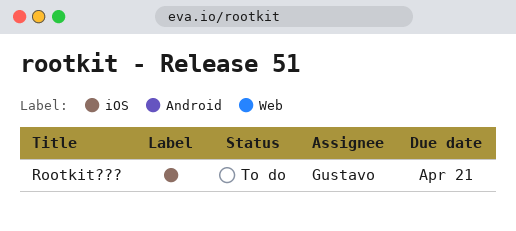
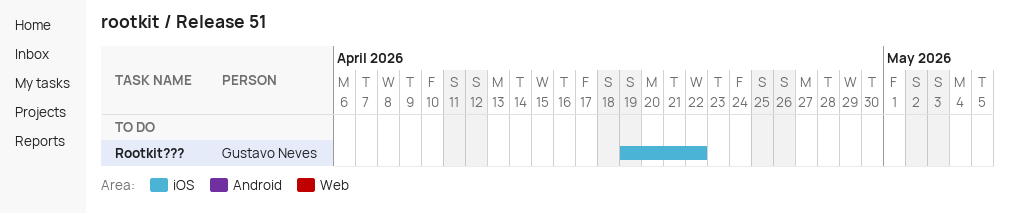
Rootkit???, due: Apr 21 -> Apr 22

